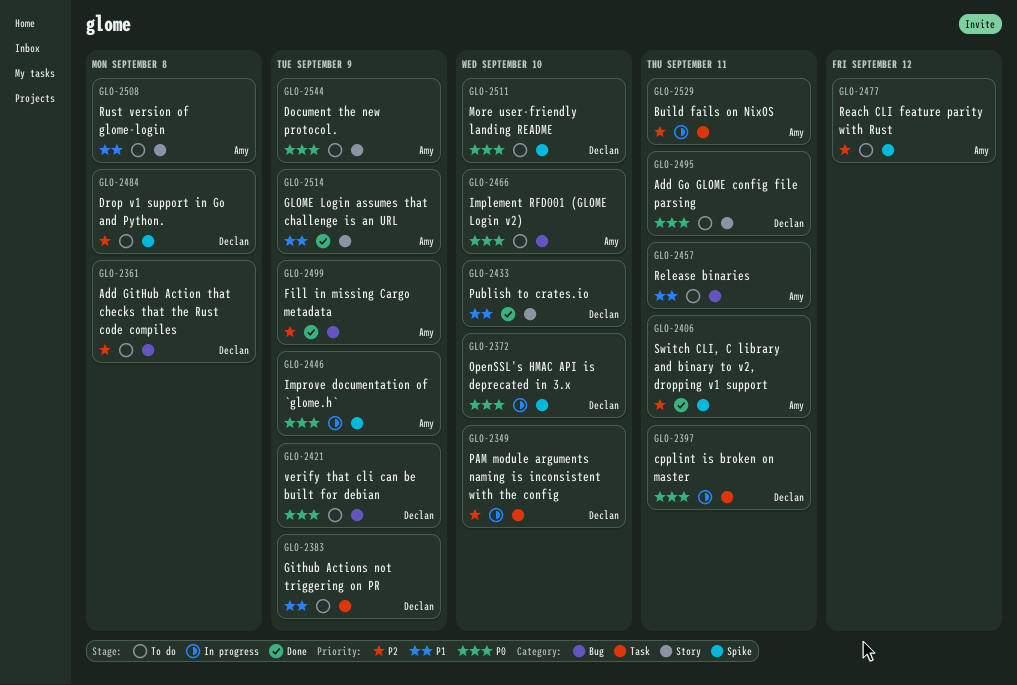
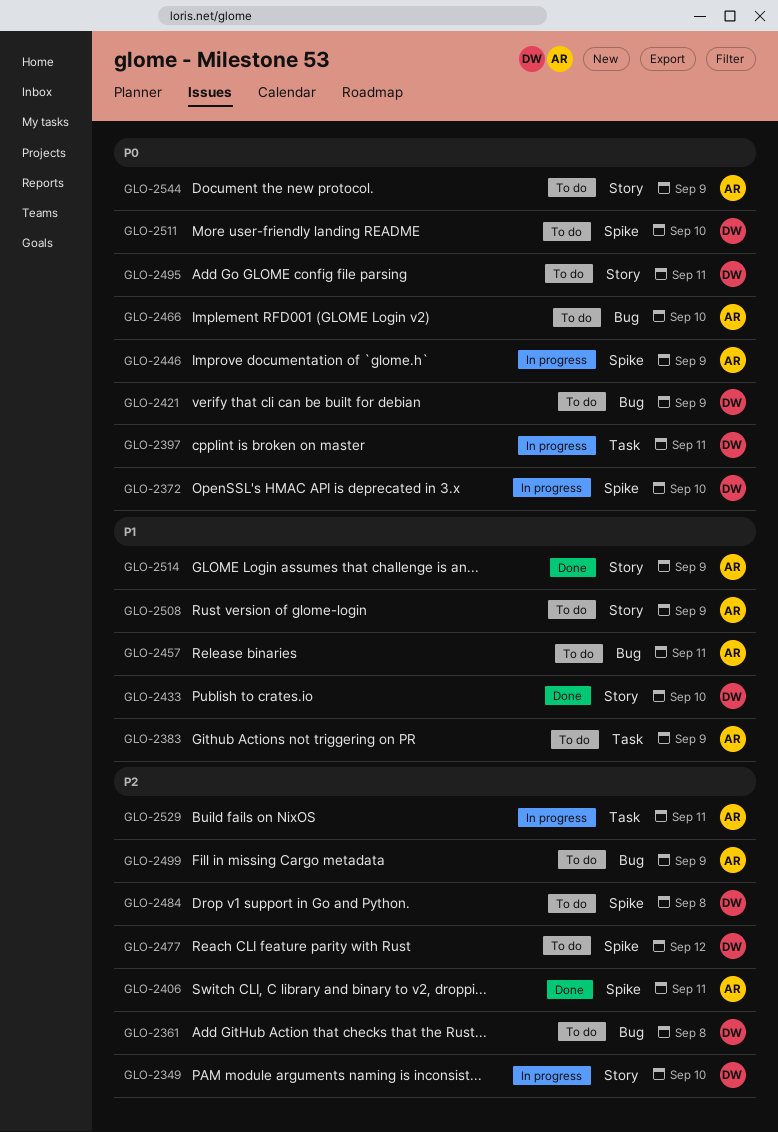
GLO-2349, label: Task -> Story
GLO-2383, owner: Declan -> Amy
GLO-2477, owner: Amy -> Declan
GLO-2499, status: Done -> To do
GLO-2508, due: Sep 8 -> Sep 9

